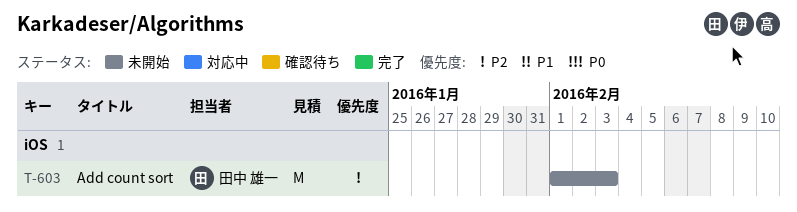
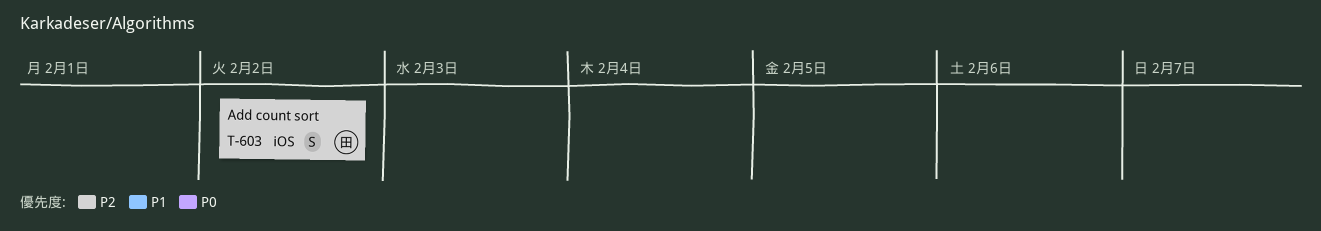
T-603, estimate: M -> S
T-603, due: Feb 3 -> Feb 2

